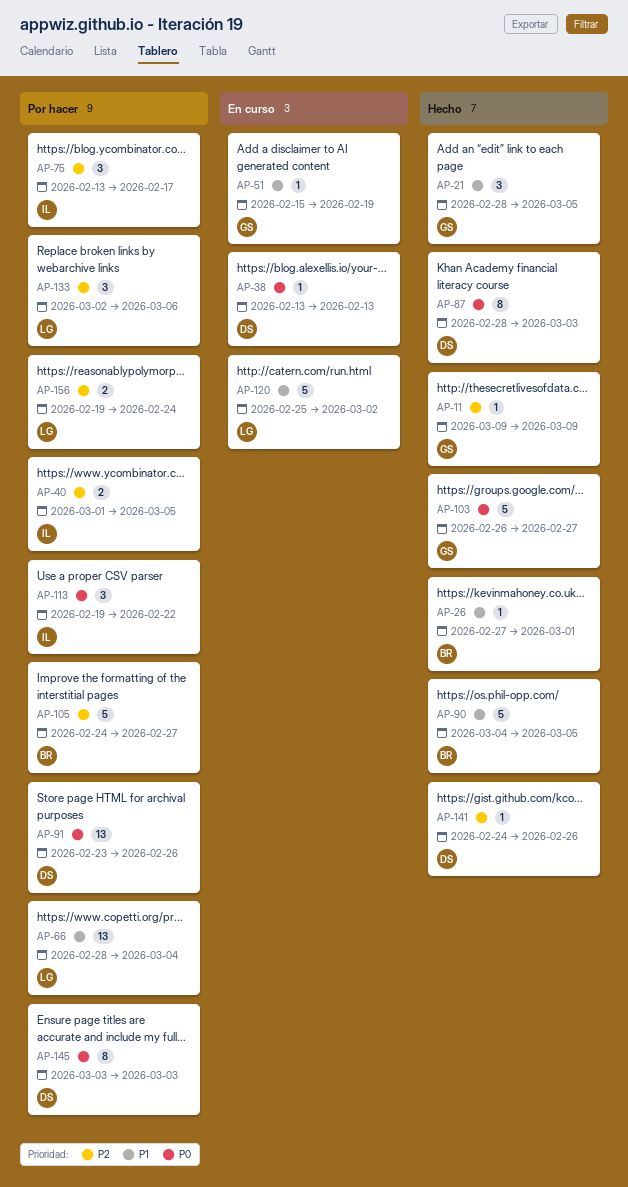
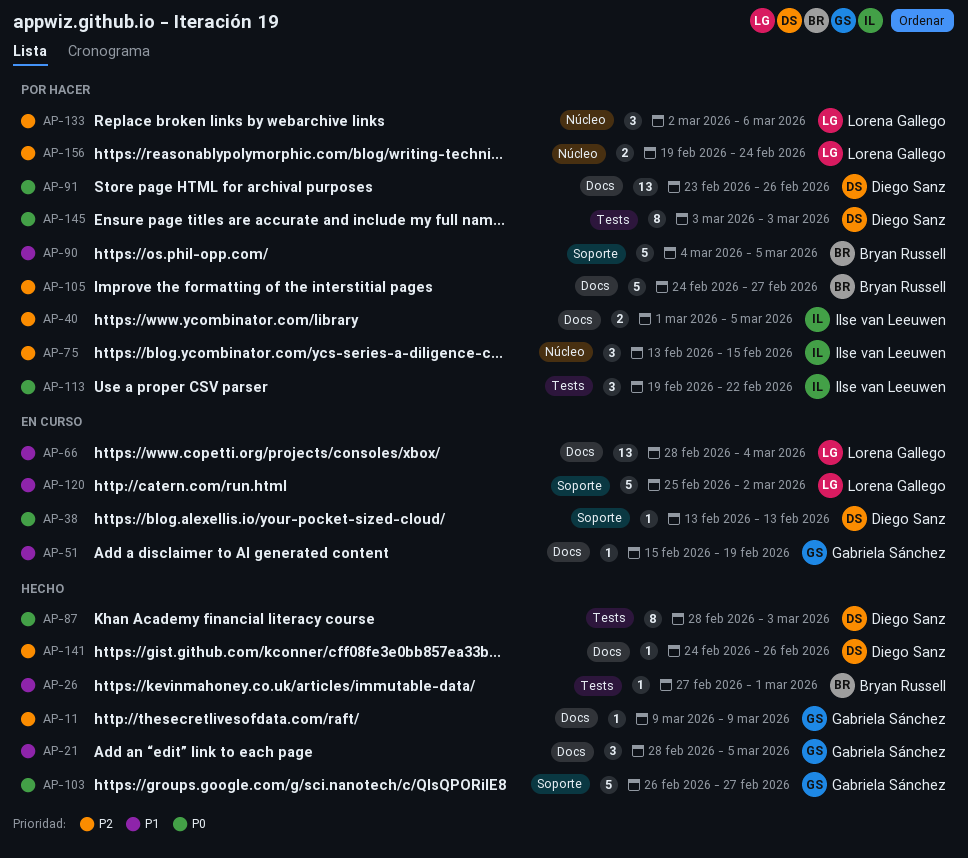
AP-66, status: Por hacer -> En curso
AP-75, due: Feb 17 -> Feb 15
AP-90, status: Hecho -> Por hacer

